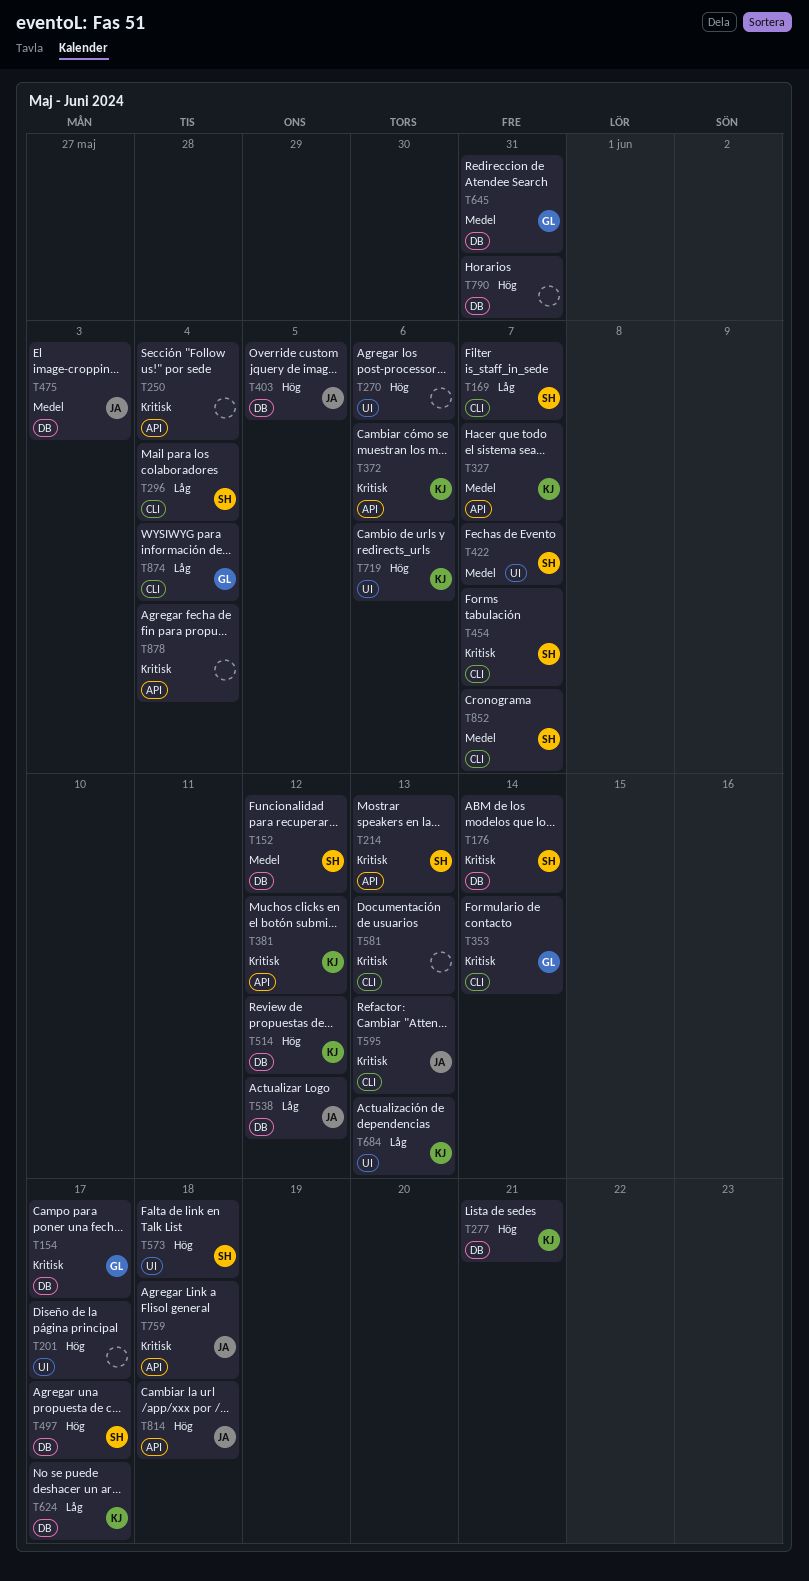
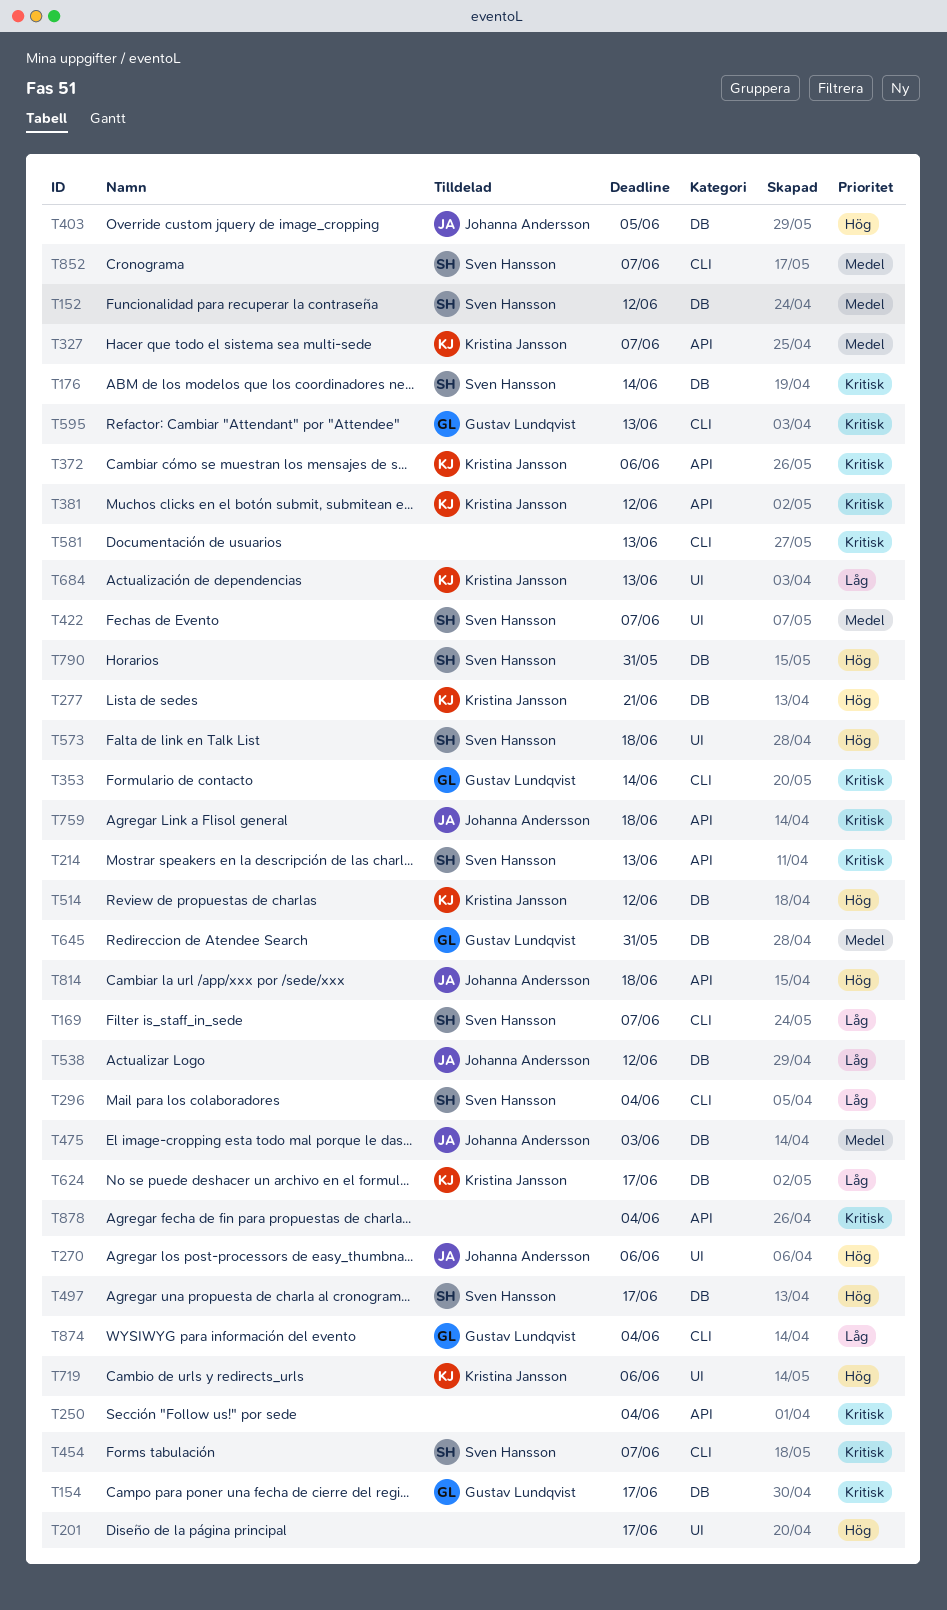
T270, owner: none -> Johanna Andersson
T595, owner: Johanna Andersson -> Gustav Lundqvist
T790, owner: none -> Sven Hansson

